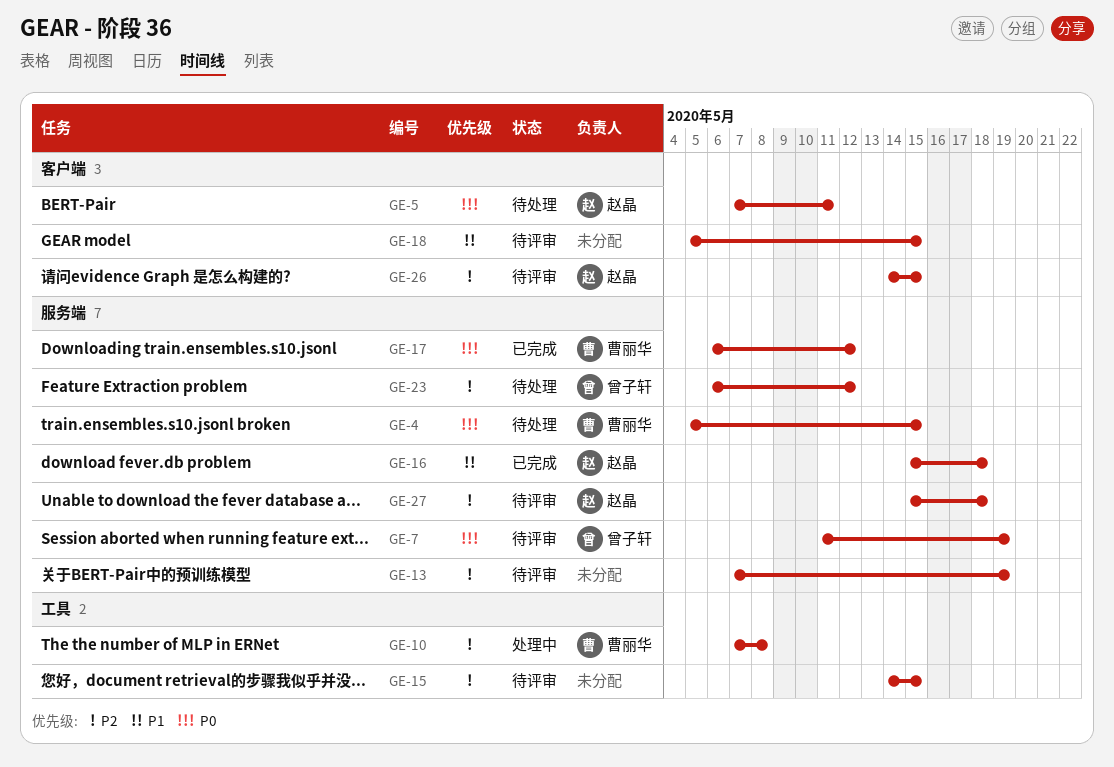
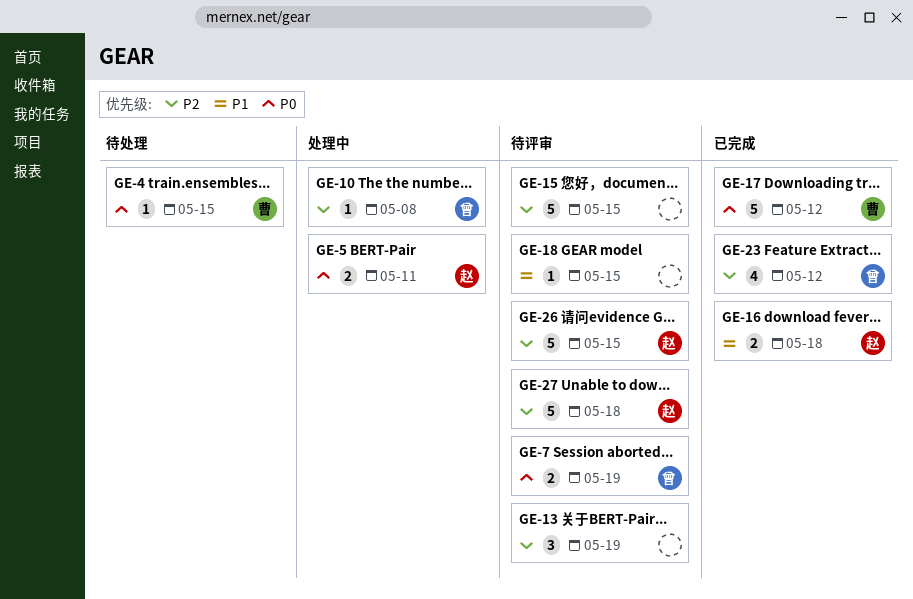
GE-5, status: 待处理 -> 处理中
GE-10, owner: 曹丽华 -> 曾子轩
GE-23, status: 待处理 -> 已完成

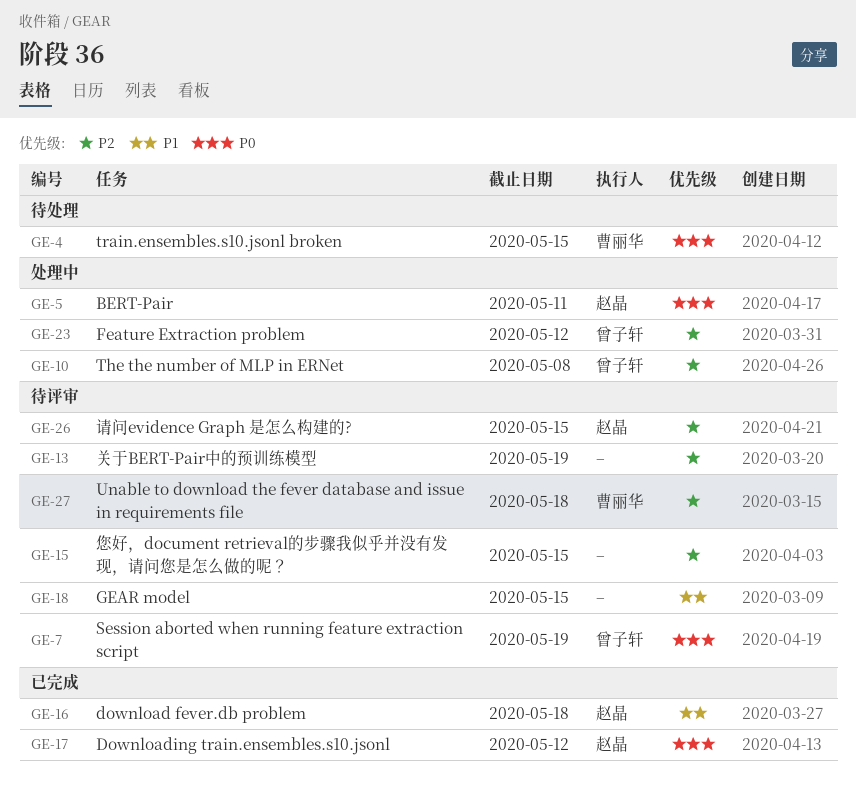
GE-17, owner: 曹丽华 -> 赵晶
GE-23, status: 已完成 -> 处理中
GE-27, owner: 赵晶 -> 曹丽华

